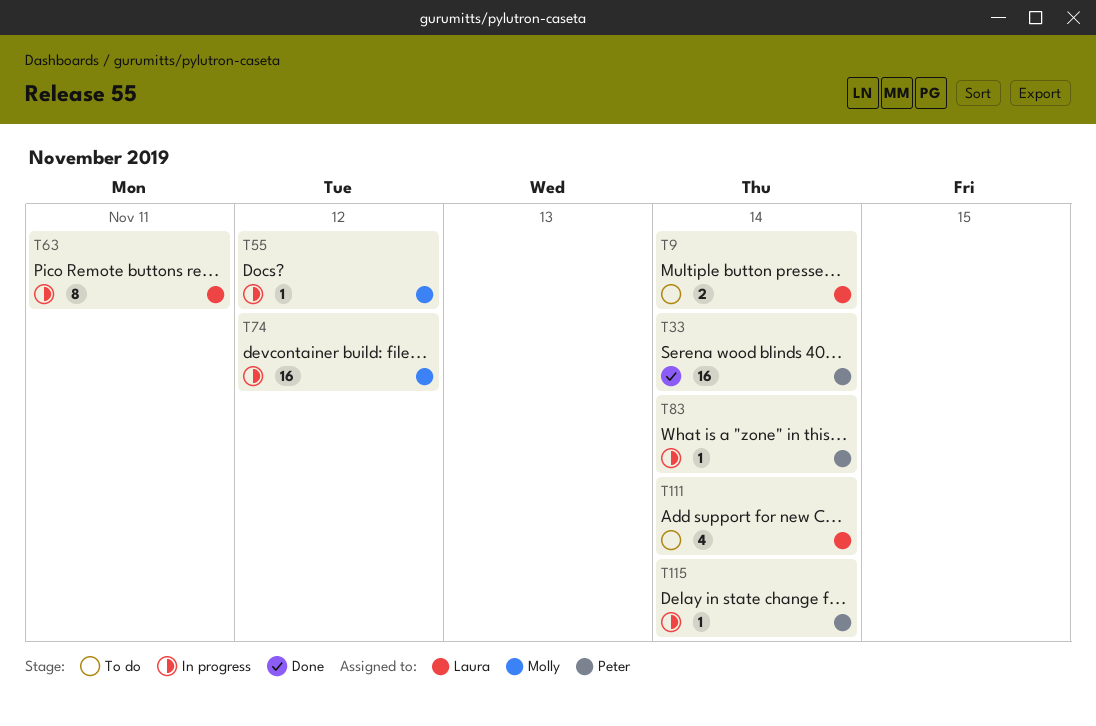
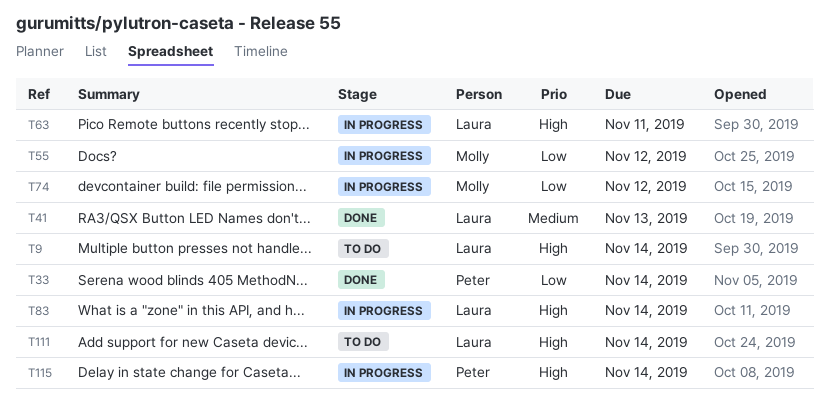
T41: none -> present
T83, owner: Peter -> Laura

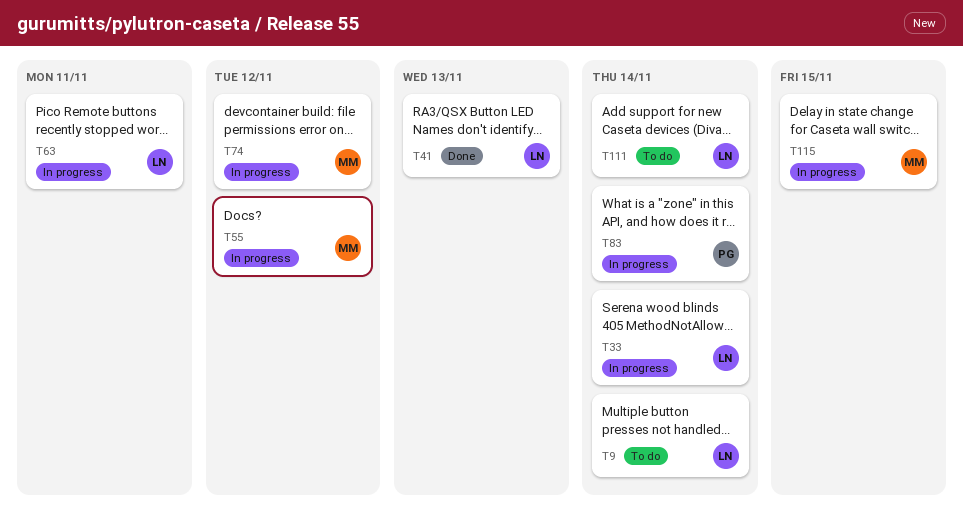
T33, status: Done -> In progress
T33, owner: Peter -> Laura
T83, owner: Laura -> Peter
T115, owner: Peter -> Molly
T115, due: Nov 14 -> Nov 15

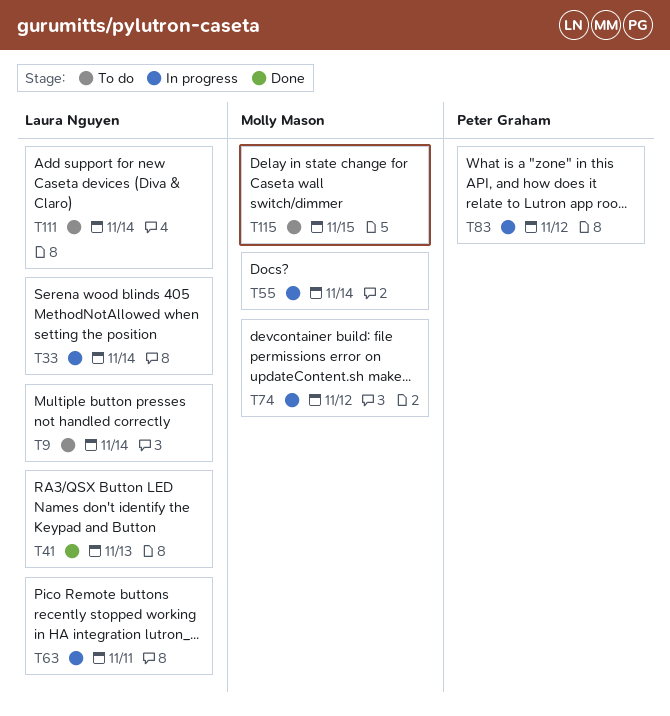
T55, due: Nov 12 -> Nov 14
T83, due: Nov 14 -> Nov 12
T115, status: In progress -> To do

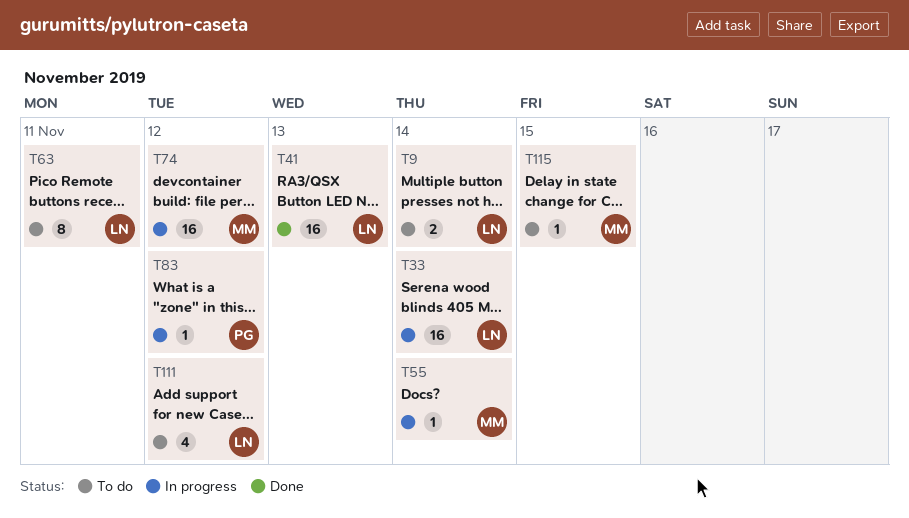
T63, status: In progress -> To do
T111, due: Nov 14 -> Nov 12

